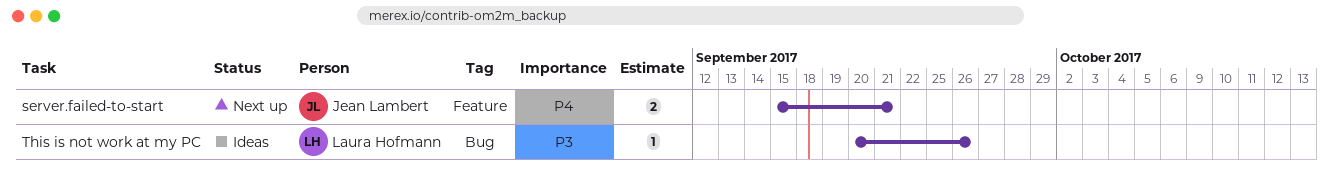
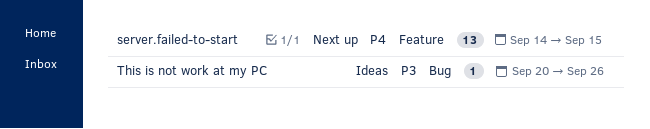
server.failed-to-start, estimate: 2 -> 13
server.failed-to-start, start: Sep 15 -> Sep 14
server.failed-to-start, due: Sep 21 -> Sep 15

